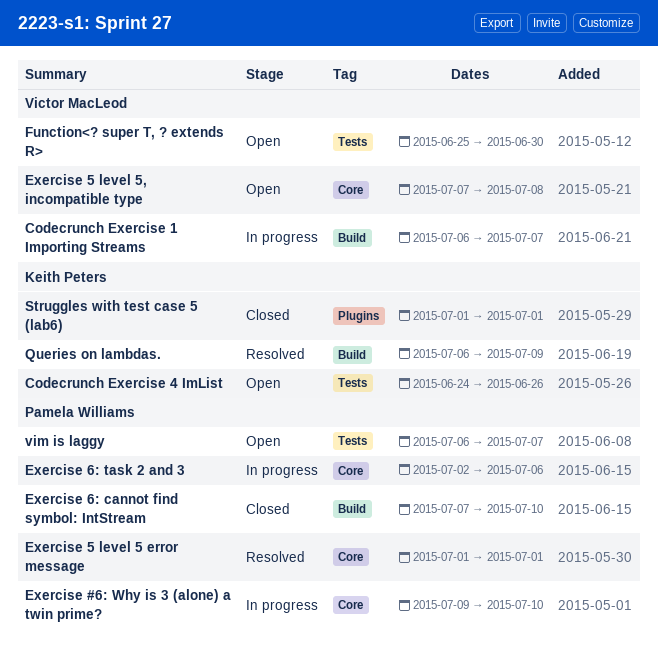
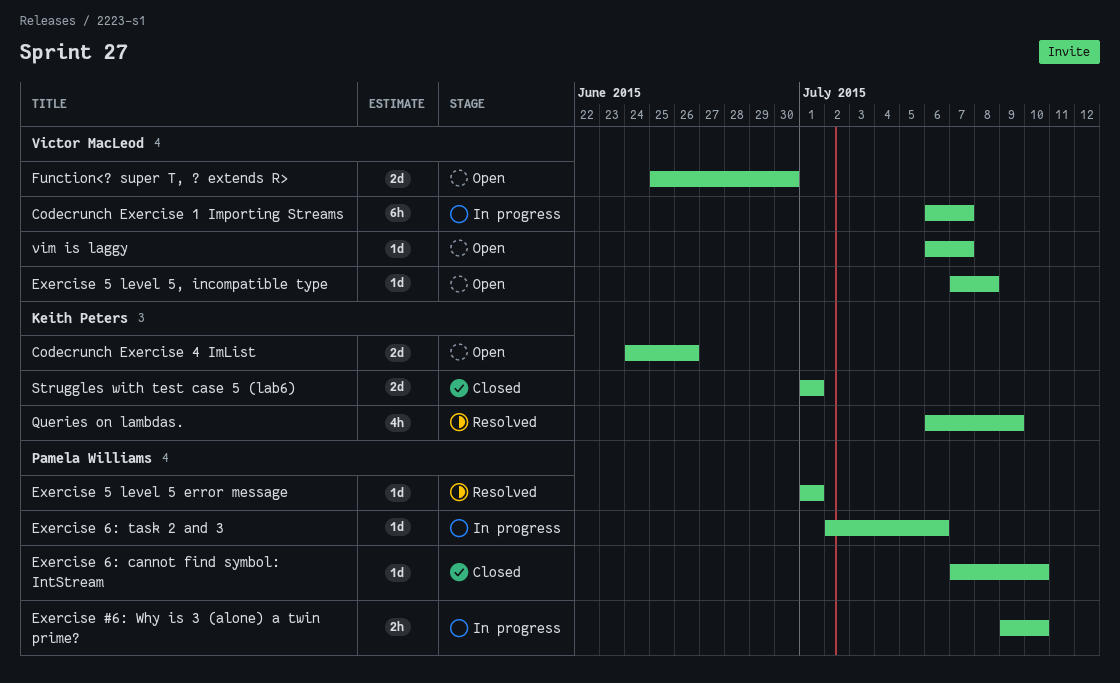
vim is laggy, owner: Pamela Williams -> Victor MacLeod

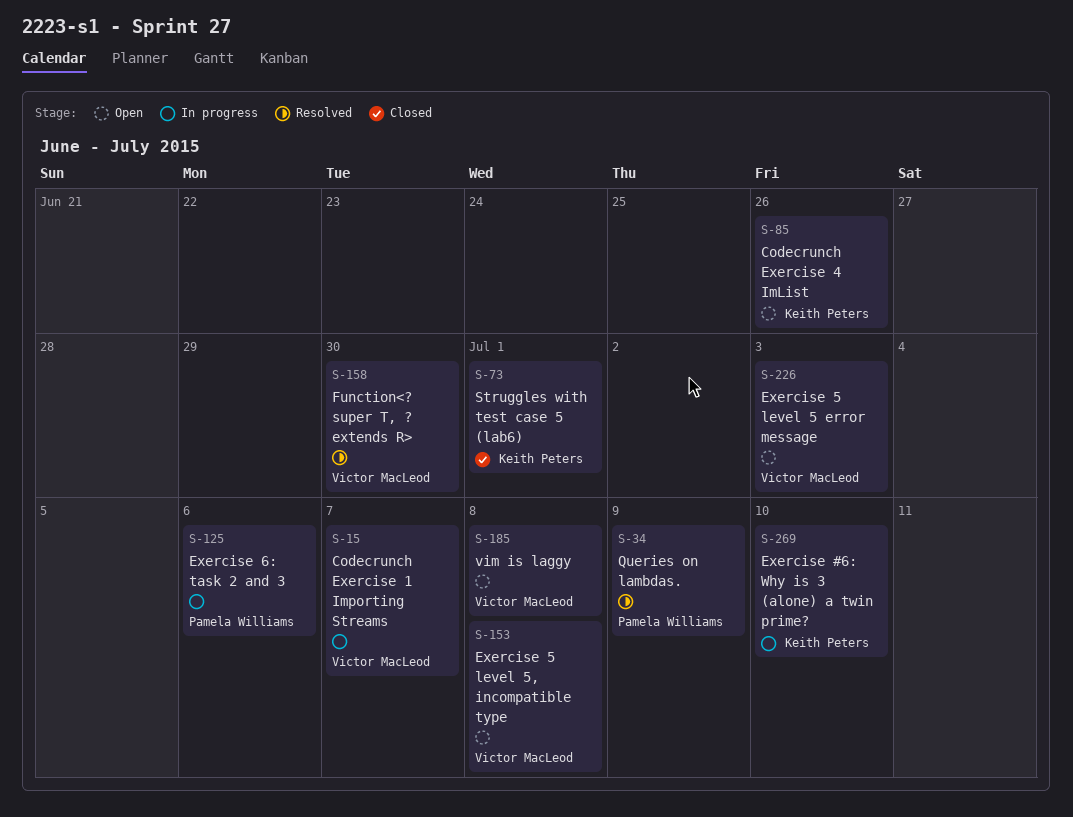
Exercise #6: Why is 3 (alone) a twin prime?, owner: Pamela Williams -> Keith Peters
Exercise 5 level 5 error message, status: Resolved -> Open
Exercise 5 level 5 error message, owner: Pamela Williams -> Victor MacLeod
Exercise 5 level 5 error message, due: Jul 1 -> Jul 3
Exercise 6: cannot find symbol: IntStream: present -> none
Function<? super T, ? extends R>, status: Open -> Resolved
Queries on lambdas., owner: Keith Peters -> Pamela Williams
vim is laggy, due: Jul 7 -> Jul 8

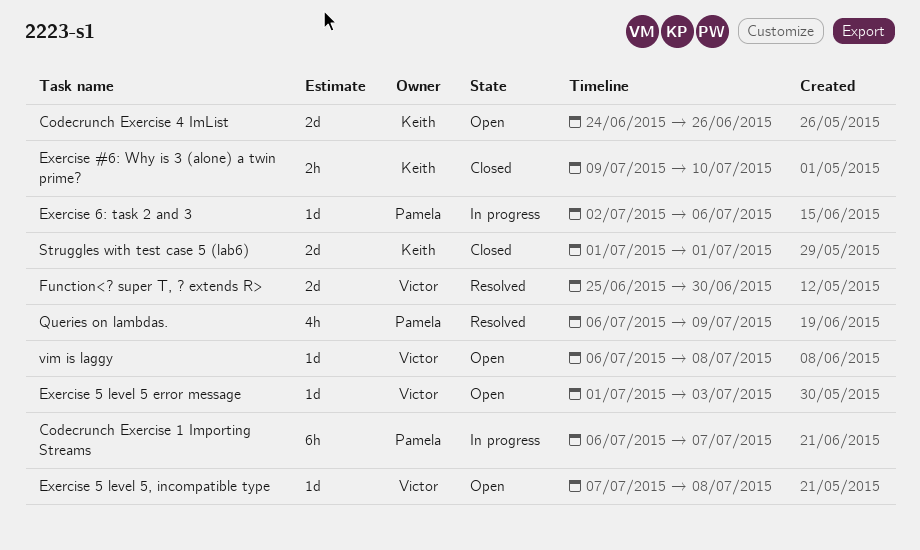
Codecrunch Exercise 1 Importing Streams, owner: Victor MacLeod -> Pamela Williams
Exercise #6: Why is 3 (alone) a twin prime?, status: In progress -> Closed

